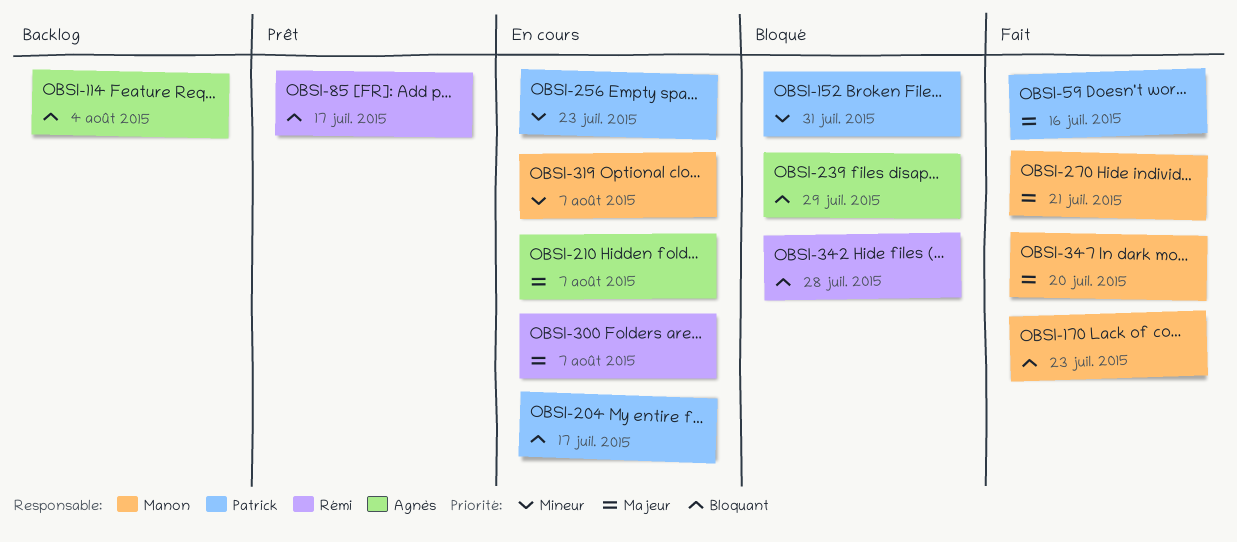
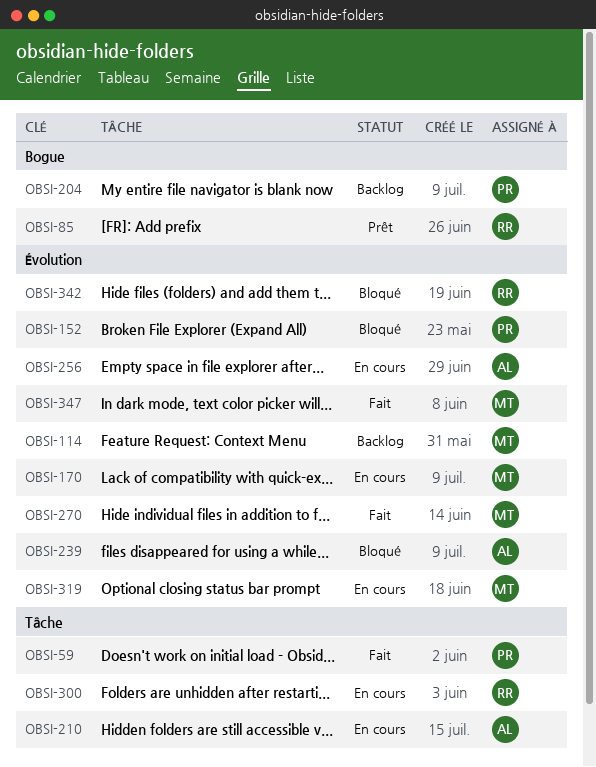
OBSI-114, owner: Agnès -> Manon
OBSI-170, status: Fait -> En cours
OBSI-204, status: En cours -> Backlog
OBSI-256, owner: Patrick -> Agnès

